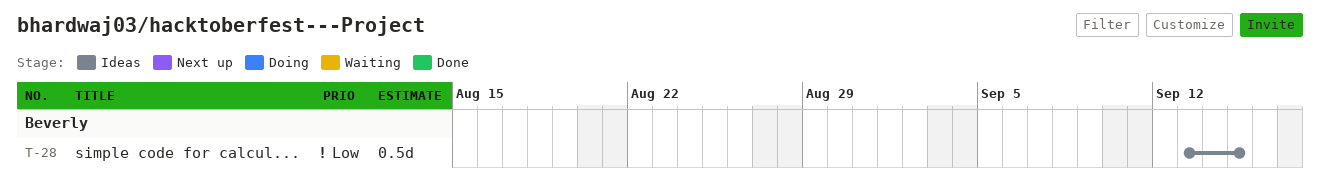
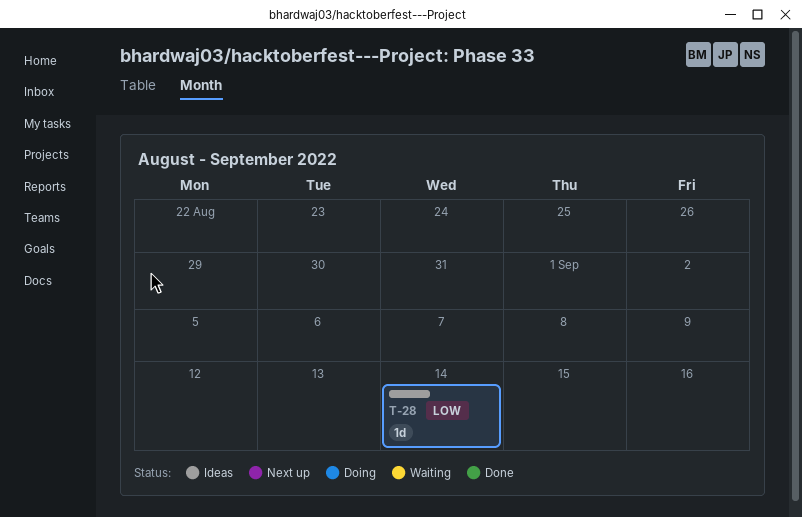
T-28, estimate: 0.5d -> 1d
T-28, due: Sep 15 -> Sep 14

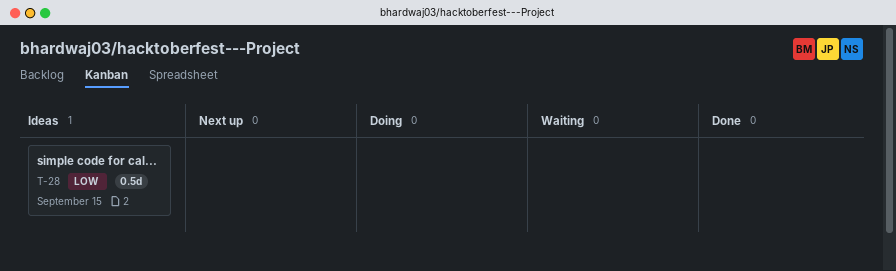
T-28, estimate: 1d -> 0.5d
T-28, due: Sep 14 -> Sep 15

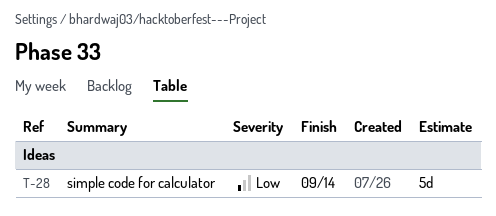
T-28, estimate: 0.5d -> 5d
T-28, due: Sep 15 -> Sep 14

